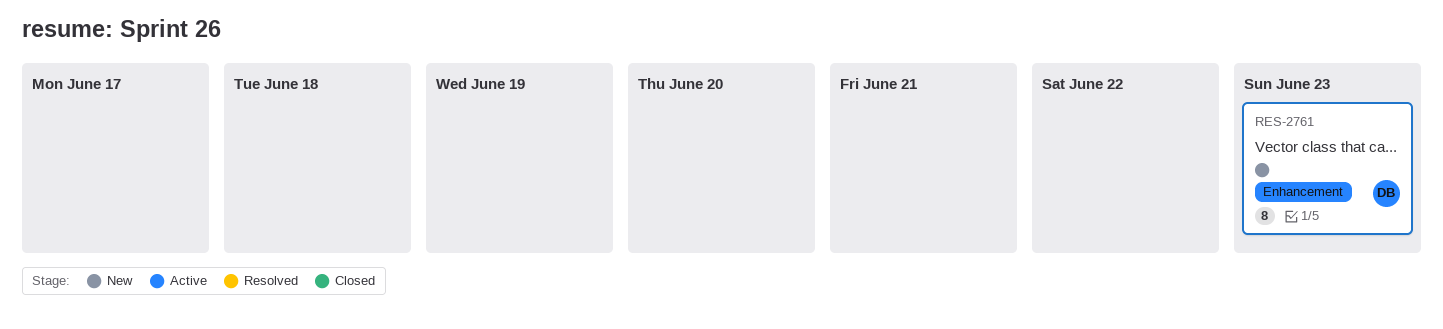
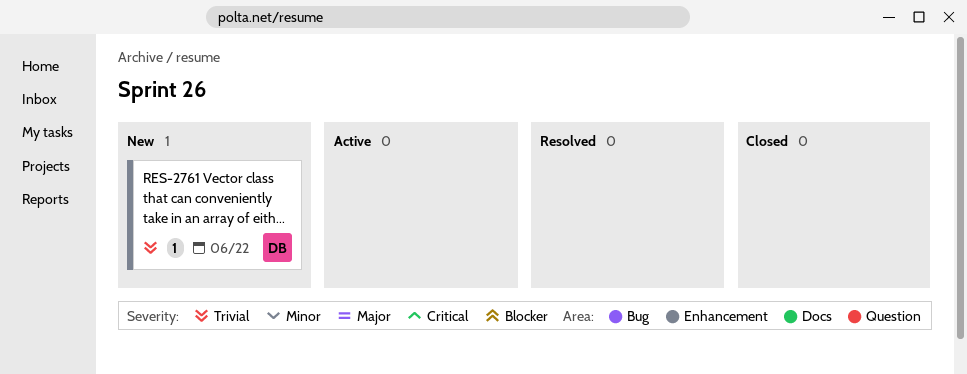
RES-2761, estimate: 8 -> 1
RES-2761, due: Jun 23 -> Jun 22

